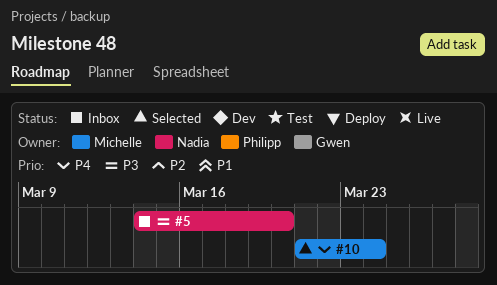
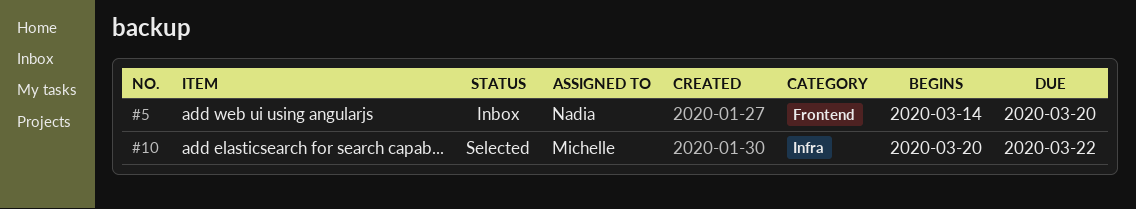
#10, start: Mar 21 -> Mar 20
#10, due: Mar 24 -> Mar 22

